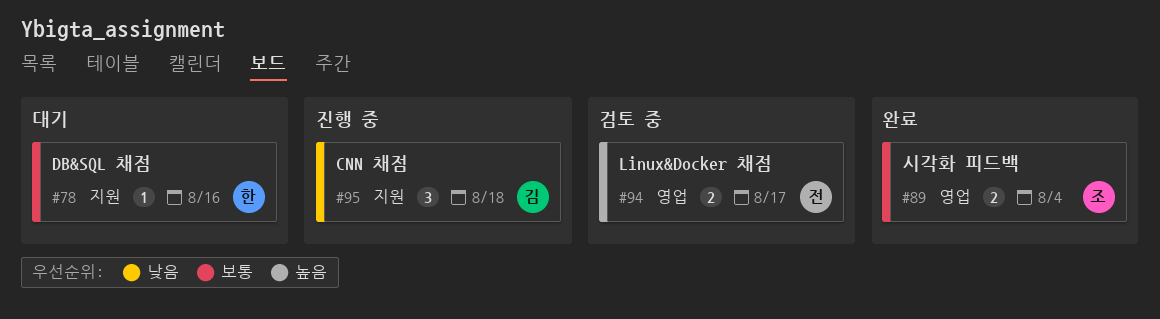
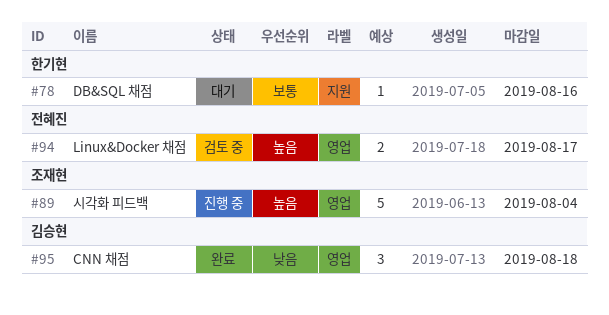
#89, status: 완료 -> 진행 중
#89, priority: 보통 -> 높음
#89, estimate: 2 -> 5
#95, status: 진행 중 -> 완료
#95, label: 지원 -> 영업

